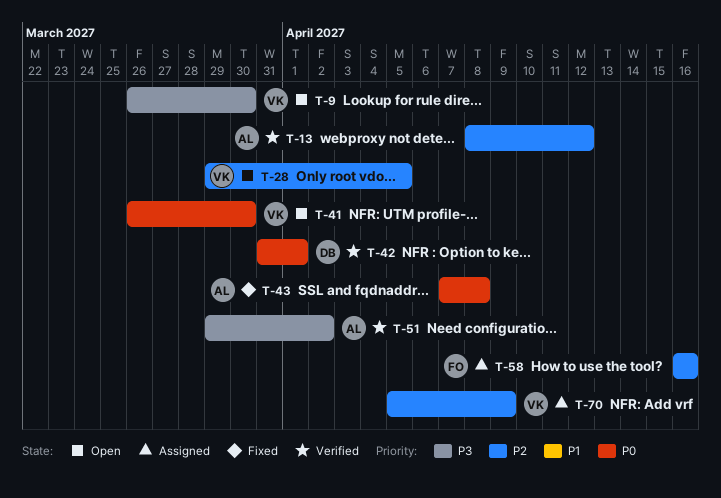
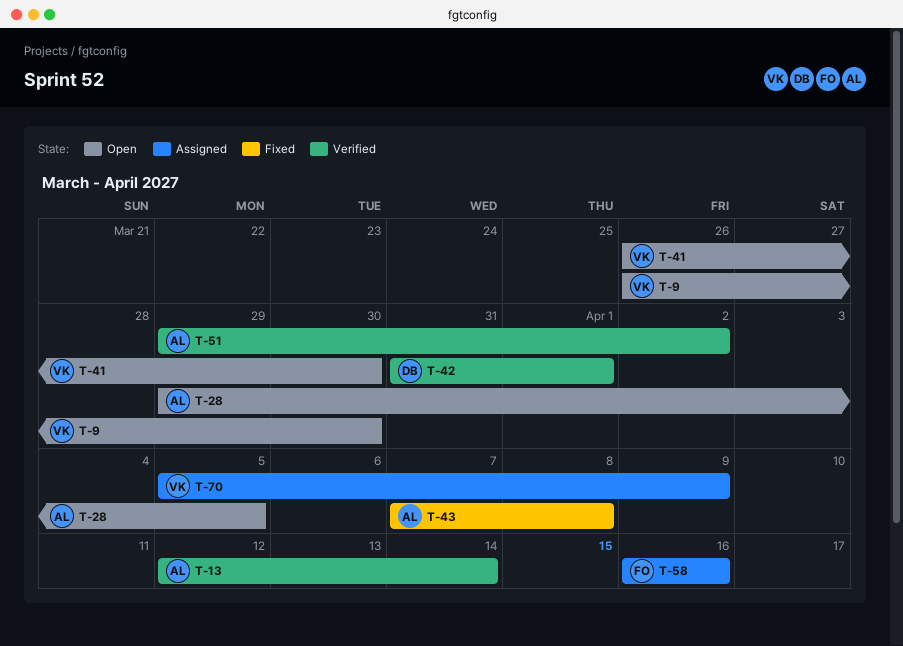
T-13, start: Apr 8 -> Apr 12
T-13, due: Apr 12 -> Apr 14
T-28, owner: VK -> AL

